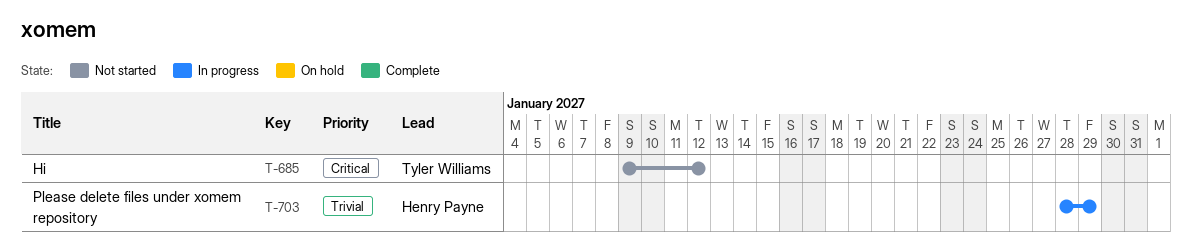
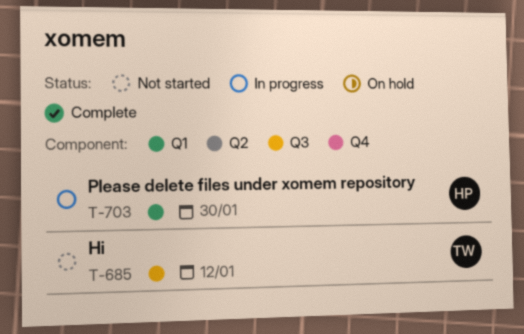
T-703, due: Jan 29 -> Jan 30

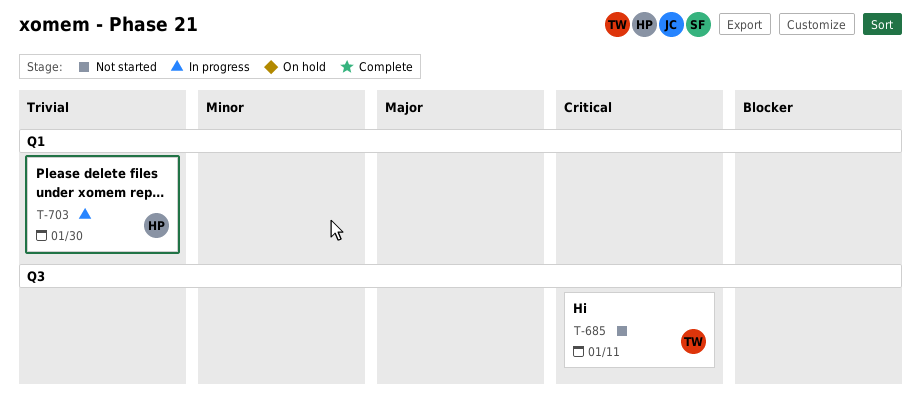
T-685, due: Jan 12 -> Jan 11

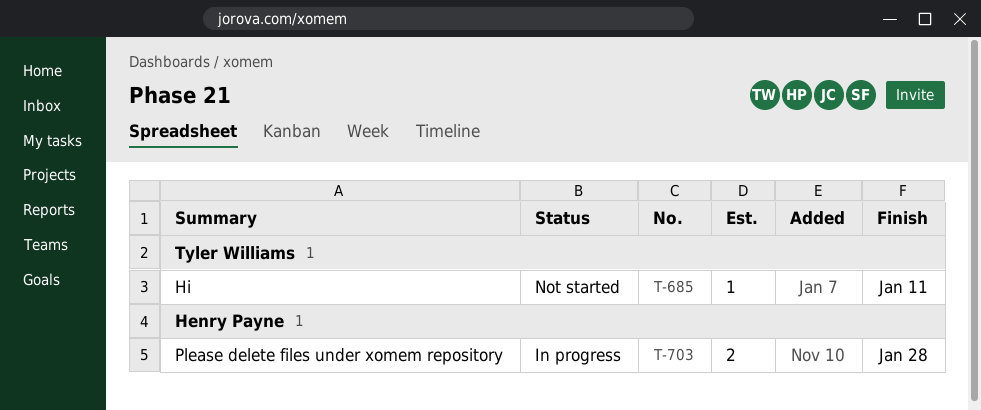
T-703, due: Jan 30 -> Jan 28

